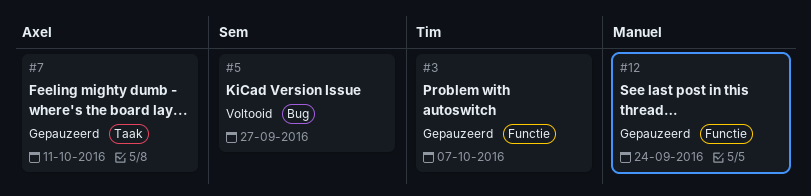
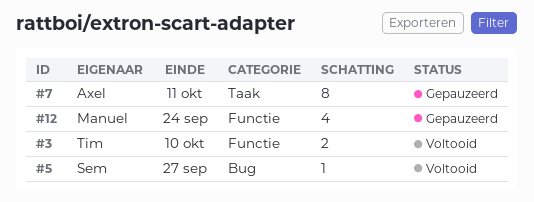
#3, status: Gepauzeerd -> Voltooid
#3, due: Oct 7 -> Oct 10

